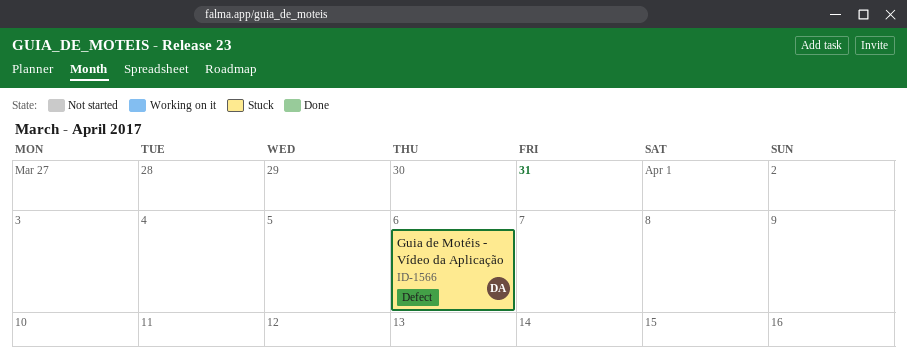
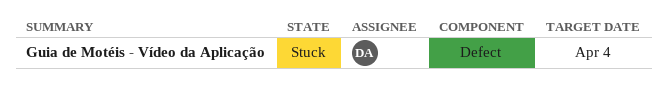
Guia de Motéis - Vídeo da Aplicação, due: Apr 6 -> Apr 4

